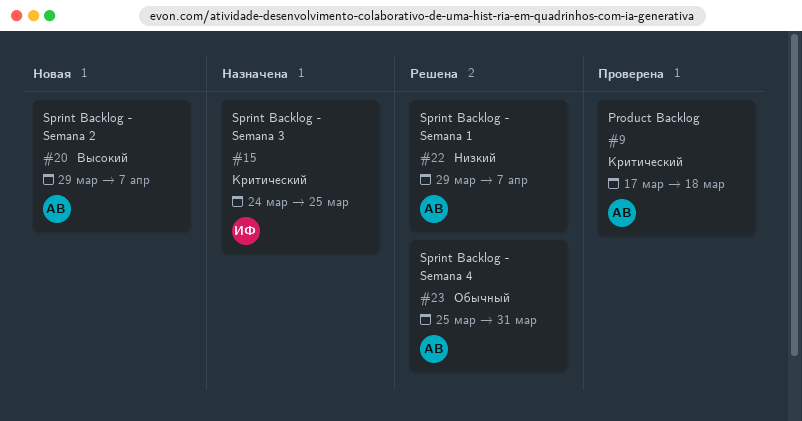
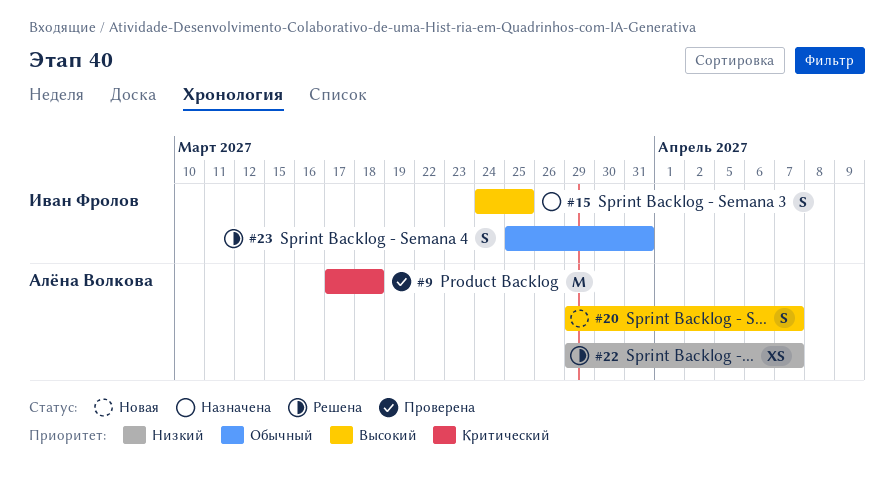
#15, priority: Критический -> Высокий
#23, owner: Алёна Волкова -> Иван Фролов

